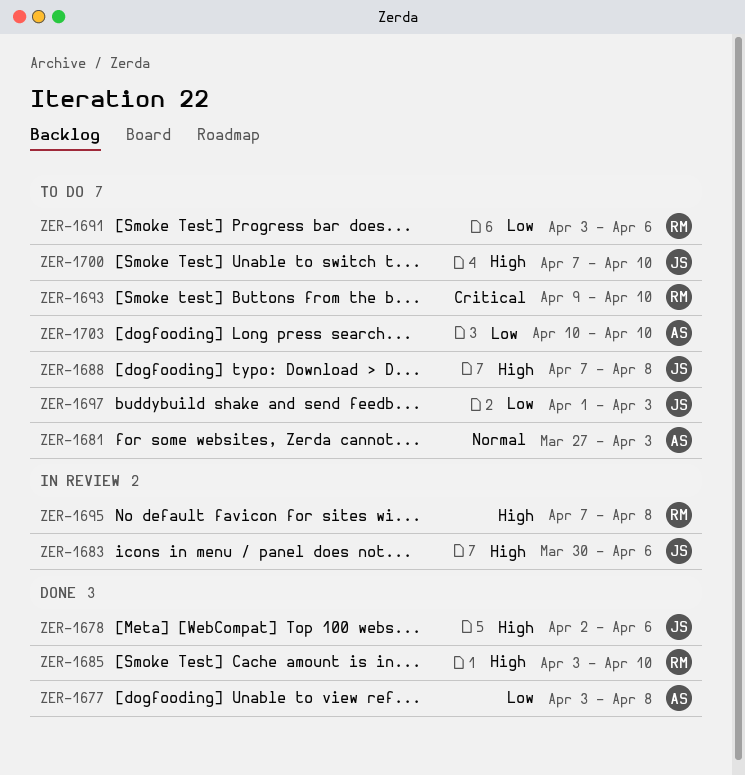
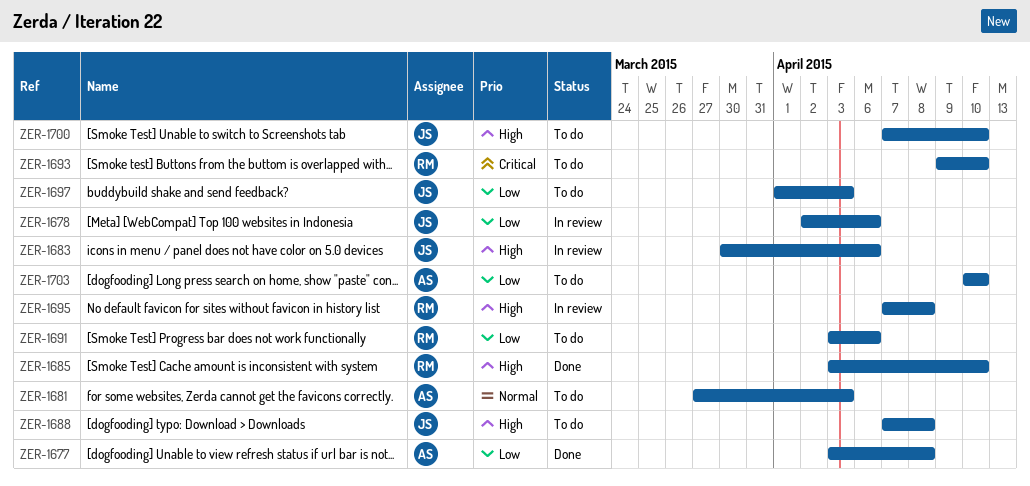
ZER-1678, status: Done -> In review
ZER-1678, priority: High -> Low

